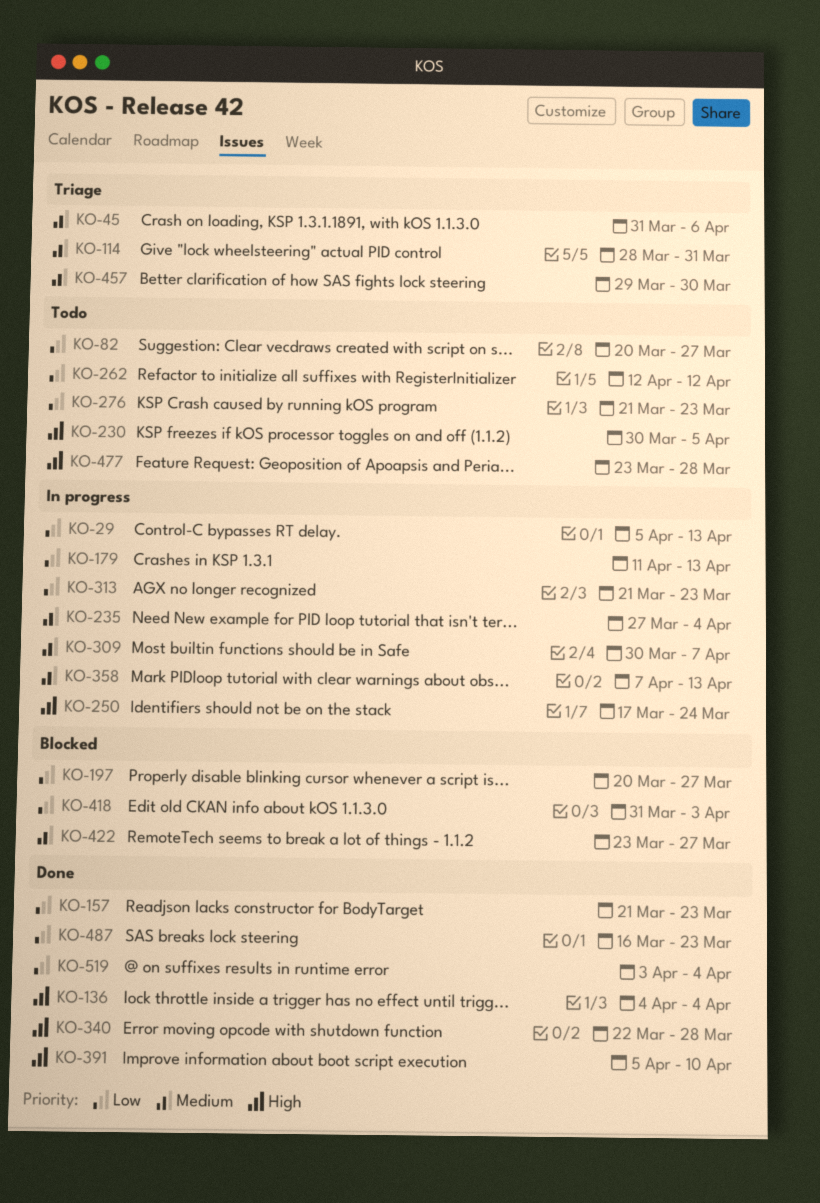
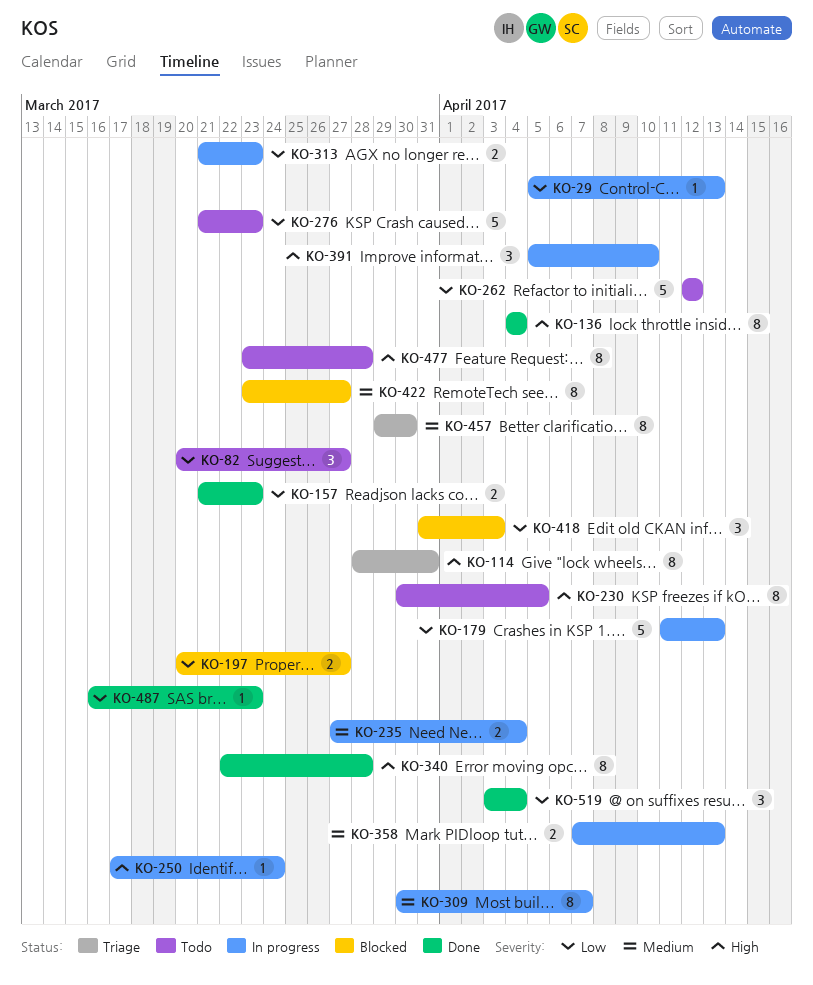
KO-45: present -> none
KO-114, priority: Medium -> High
KO-391, status: Done -> In progress

